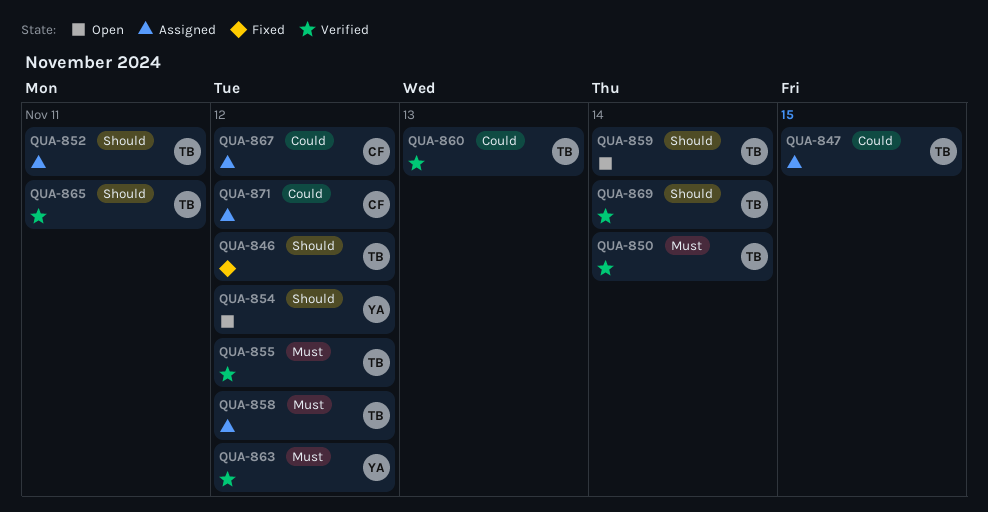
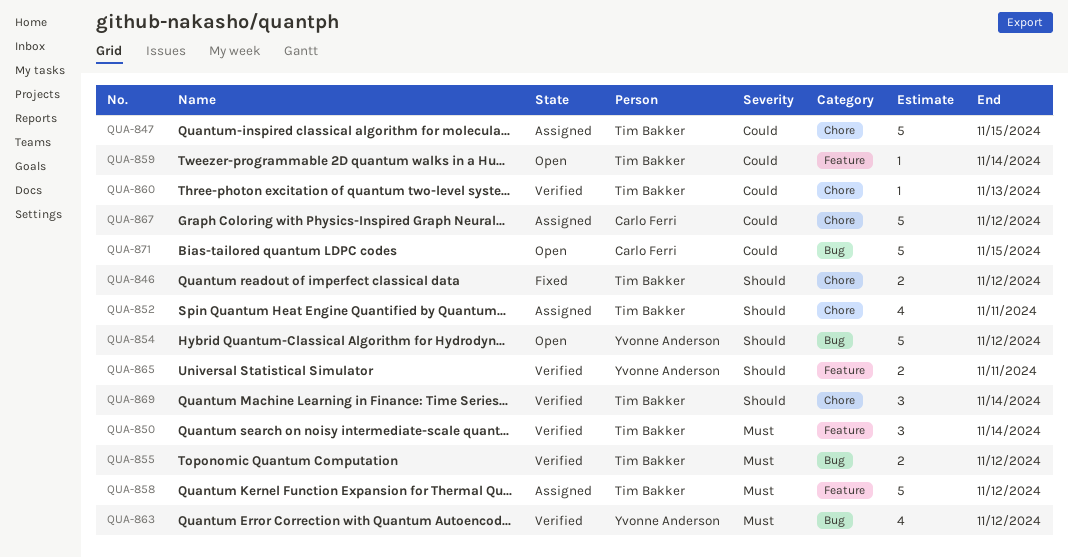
QUA-859, priority: Should -> Could
QUA-865, owner: Tim Bakker -> Yvonne Anderson
QUA-871, status: Assigned -> Open
QUA-871, due: Nov 12 -> Nov 15

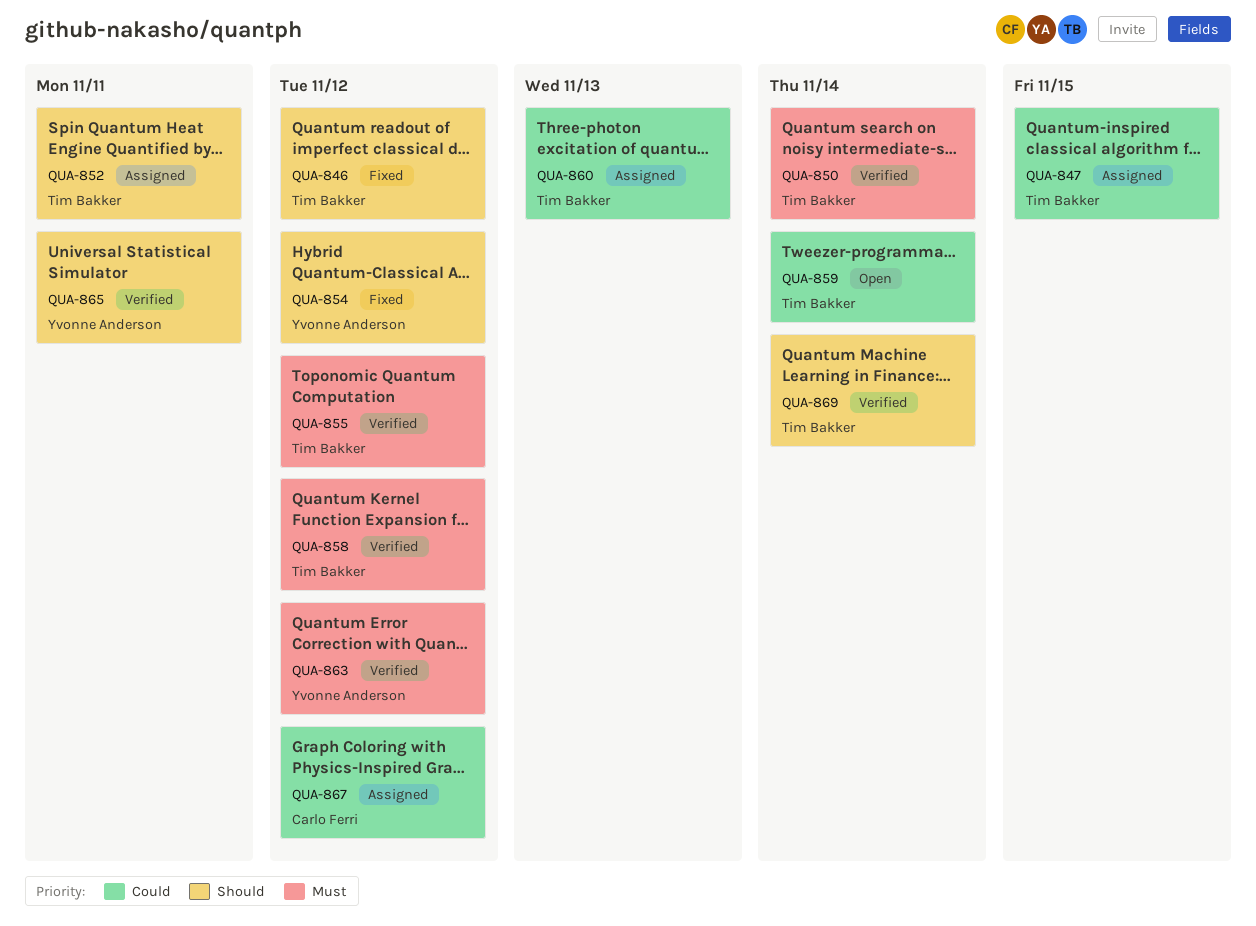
QUA-854, status: Open -> Fixed
QUA-858, status: Assigned -> Verified
QUA-860, status: Verified -> Assigned
QUA-871: present -> none

